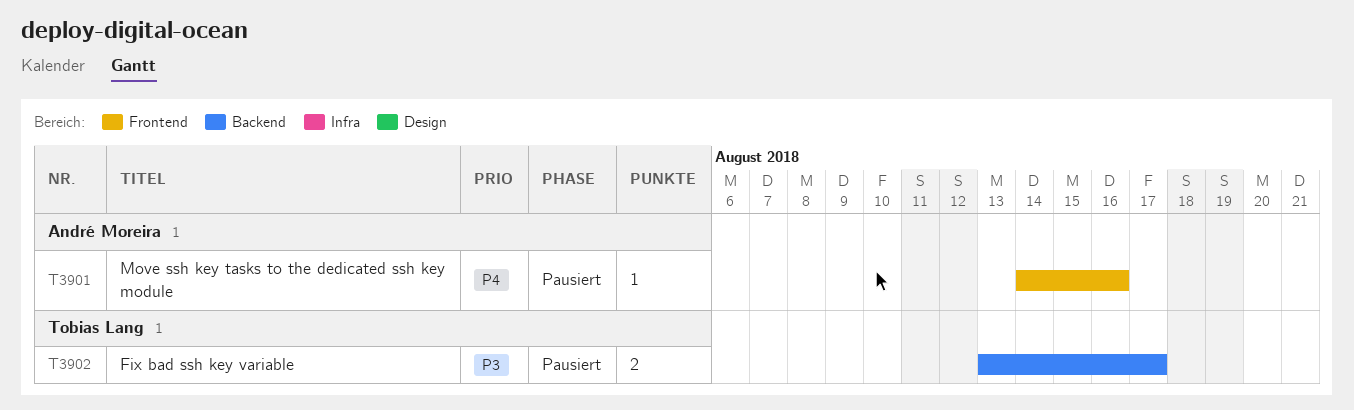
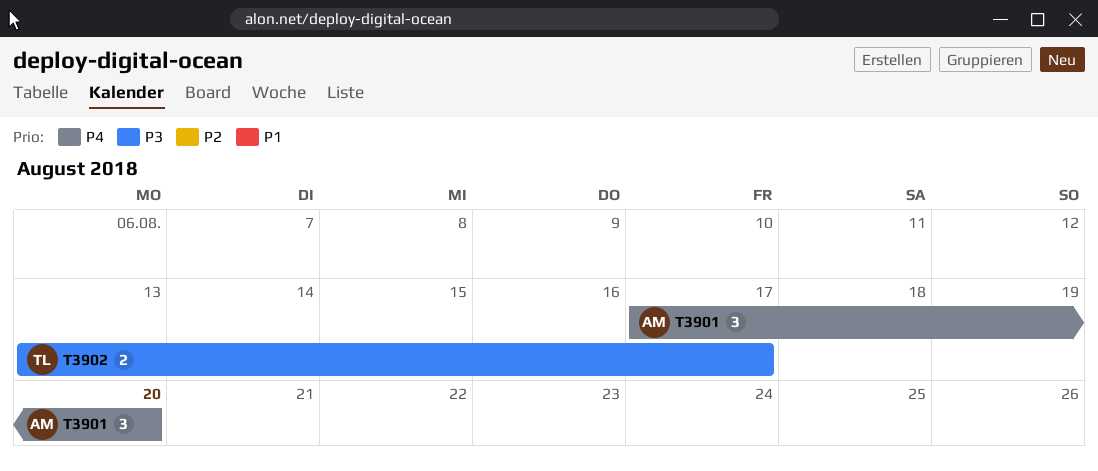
T3901, estimate: 1 -> 3
T3901, start: Aug 14 -> Aug 17
T3901, due: Aug 16 -> Aug 20

